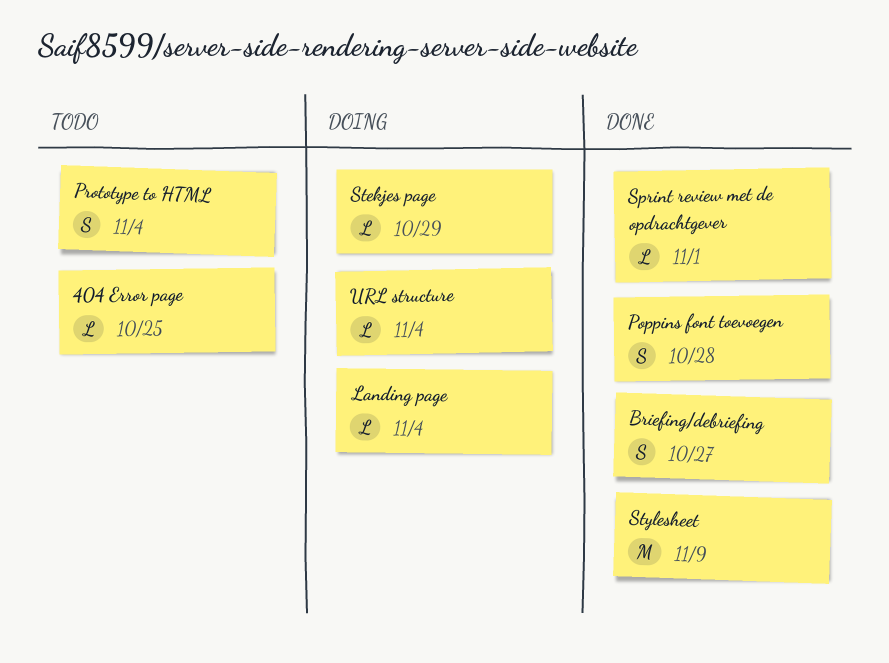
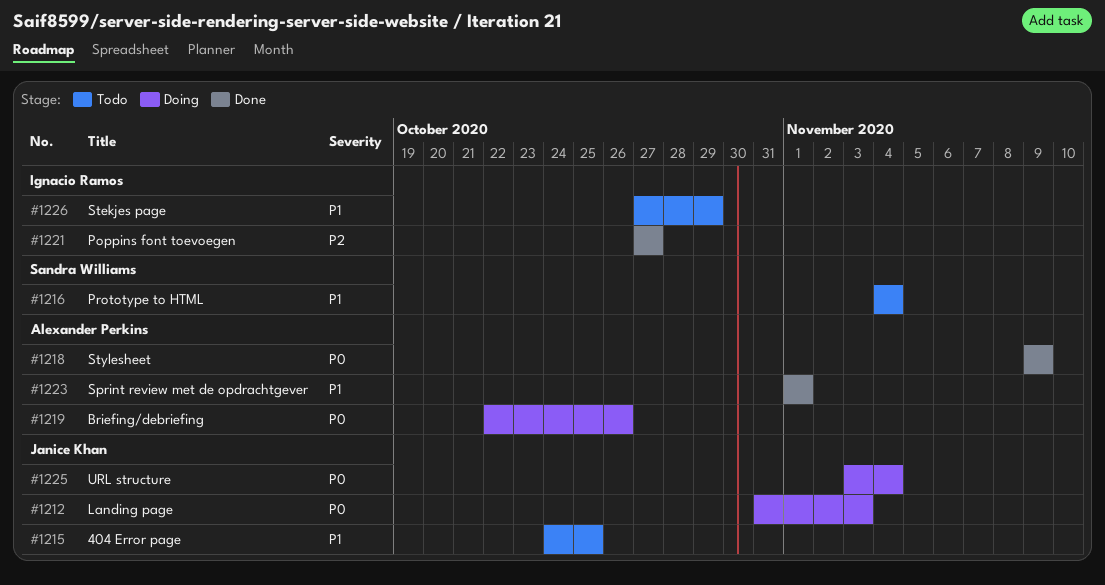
Briefing/debriefing, status: Done -> Doing
Briefing/debriefing, due: Oct 27 -> Oct 26
Landing page, due: Nov 4 -> Nov 3
Poppins font toevoegen, due: Oct 28 -> Oct 27
Stekjes page, status: Doing -> Todo

